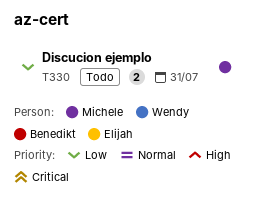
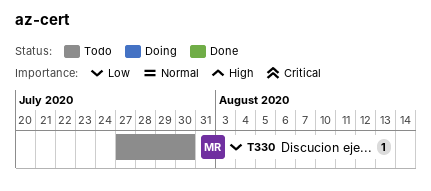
T330, estimate: 2 -> 1
T330, due: Jul 31 -> Jul 30

